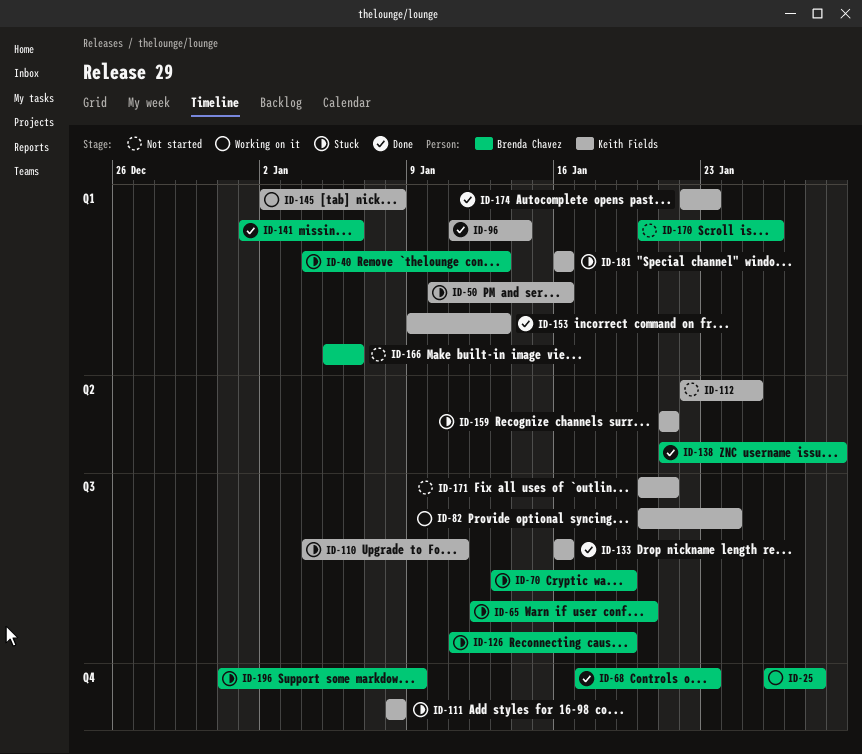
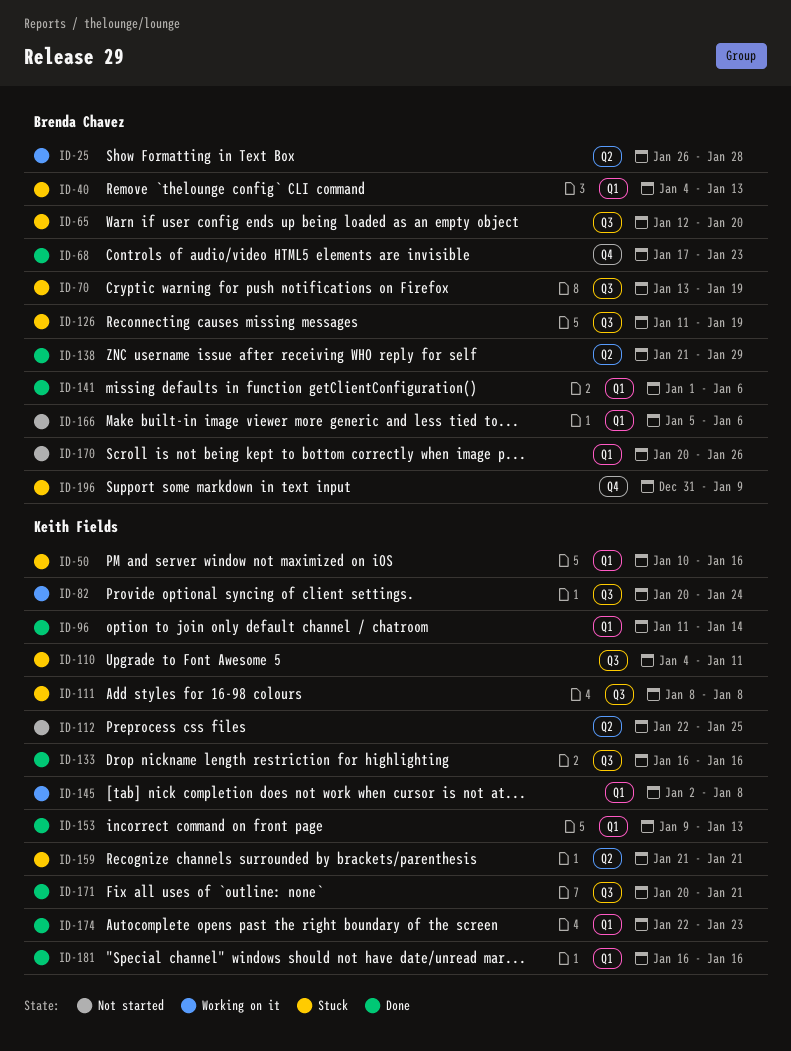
ID-25, label: Q4 -> Q2
ID-111, label: Q4 -> Q3
ID-171, status: Not started -> Done
ID-181, status: Stuck -> Done

